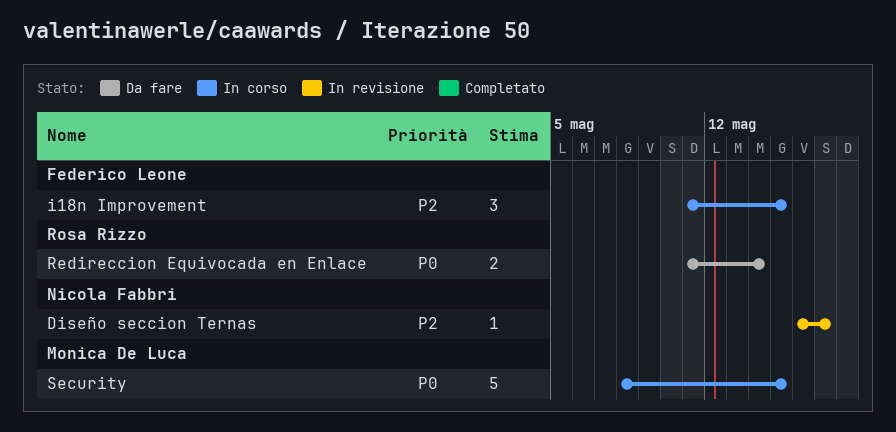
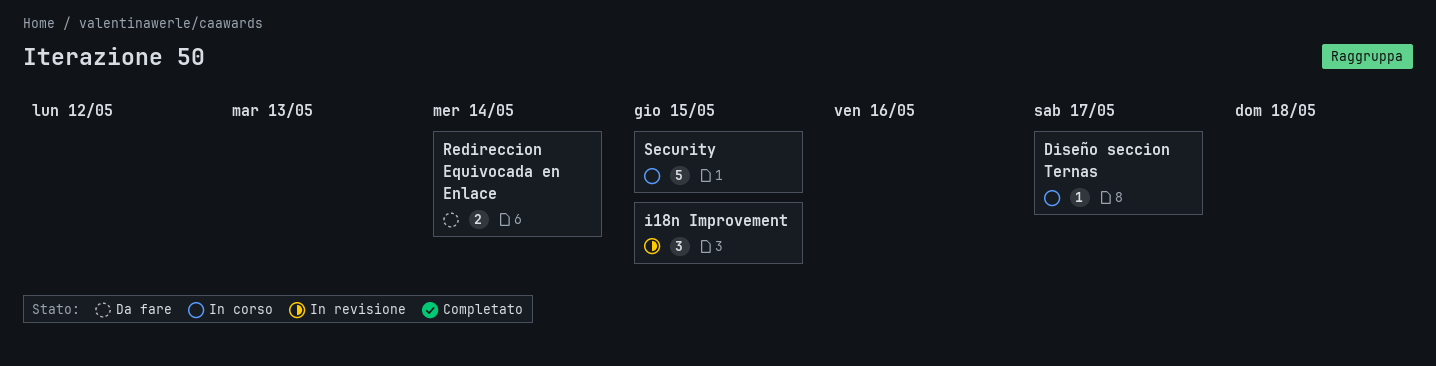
Diseño seccion Ternas, status: In revisione -> In corso
i18n Improvement, status: In corso -> In revisione

